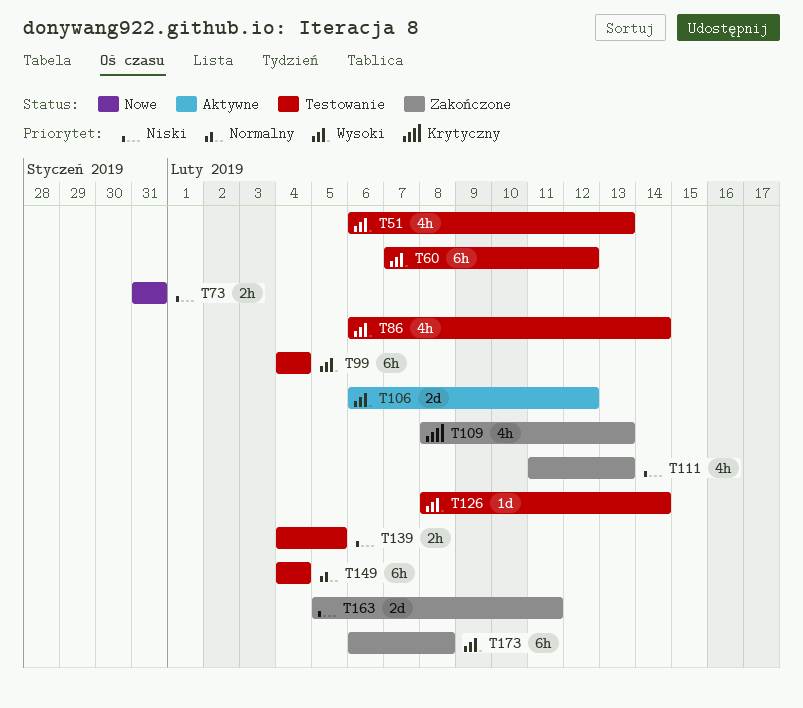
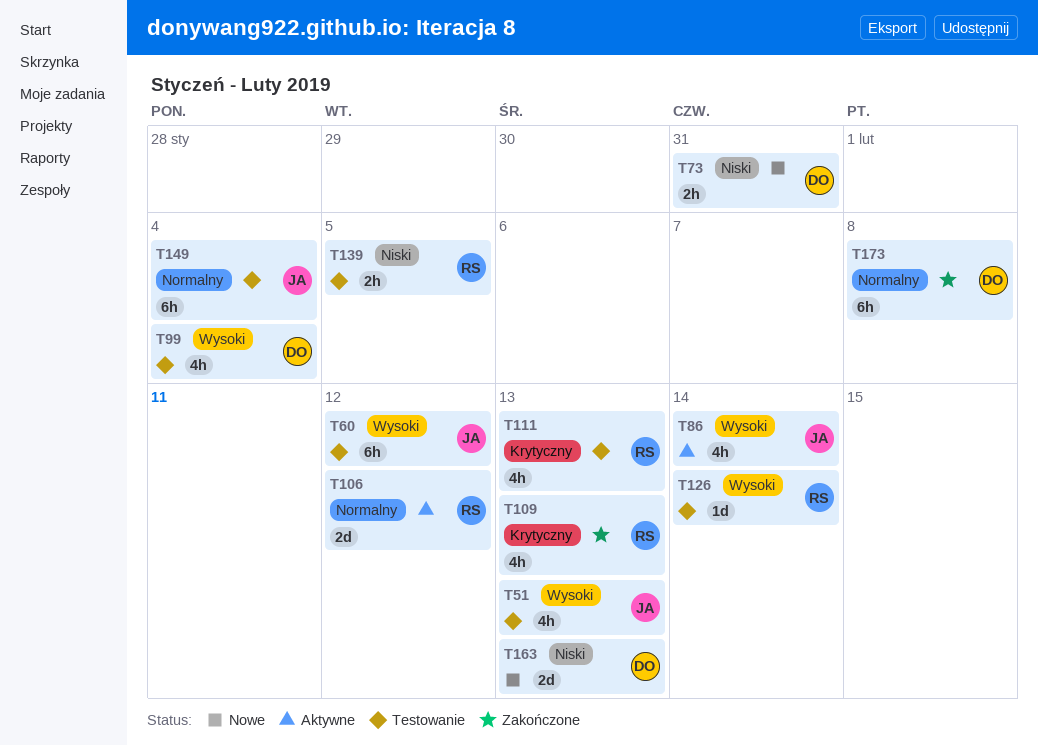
T86, status: Testowanie -> Aktywne
T99, estimate: 6h -> 4h
T106, priority: Wysoki -> Normalny
T111, status: Zakończone -> Testowanie
T111, priority: Niski -> Krytyczny
T163, status: Zakończone -> Nowe
T163, due: Feb 11 -> Feb 13
T173, priority: Wysoki -> Normalny

